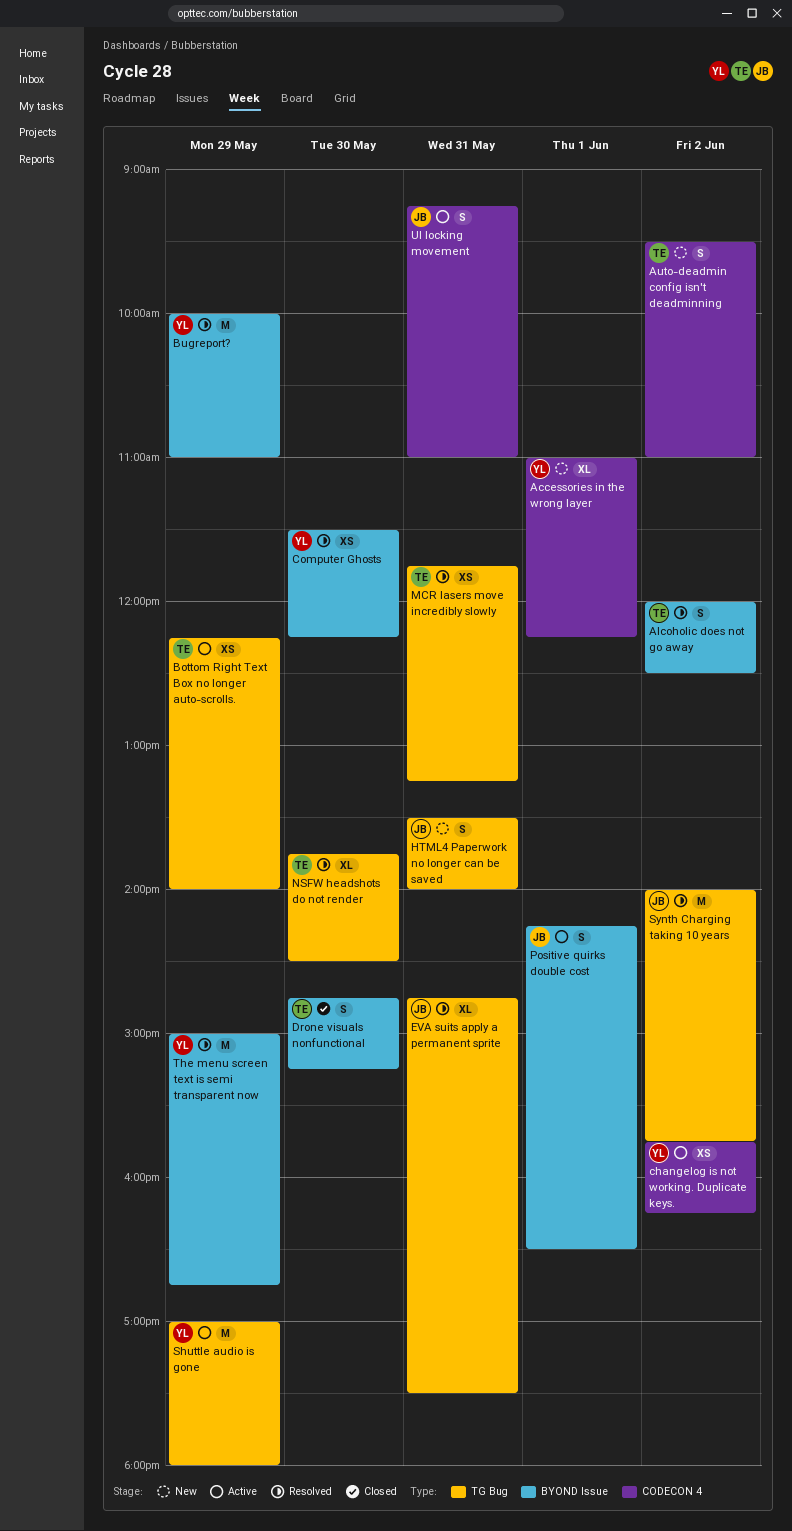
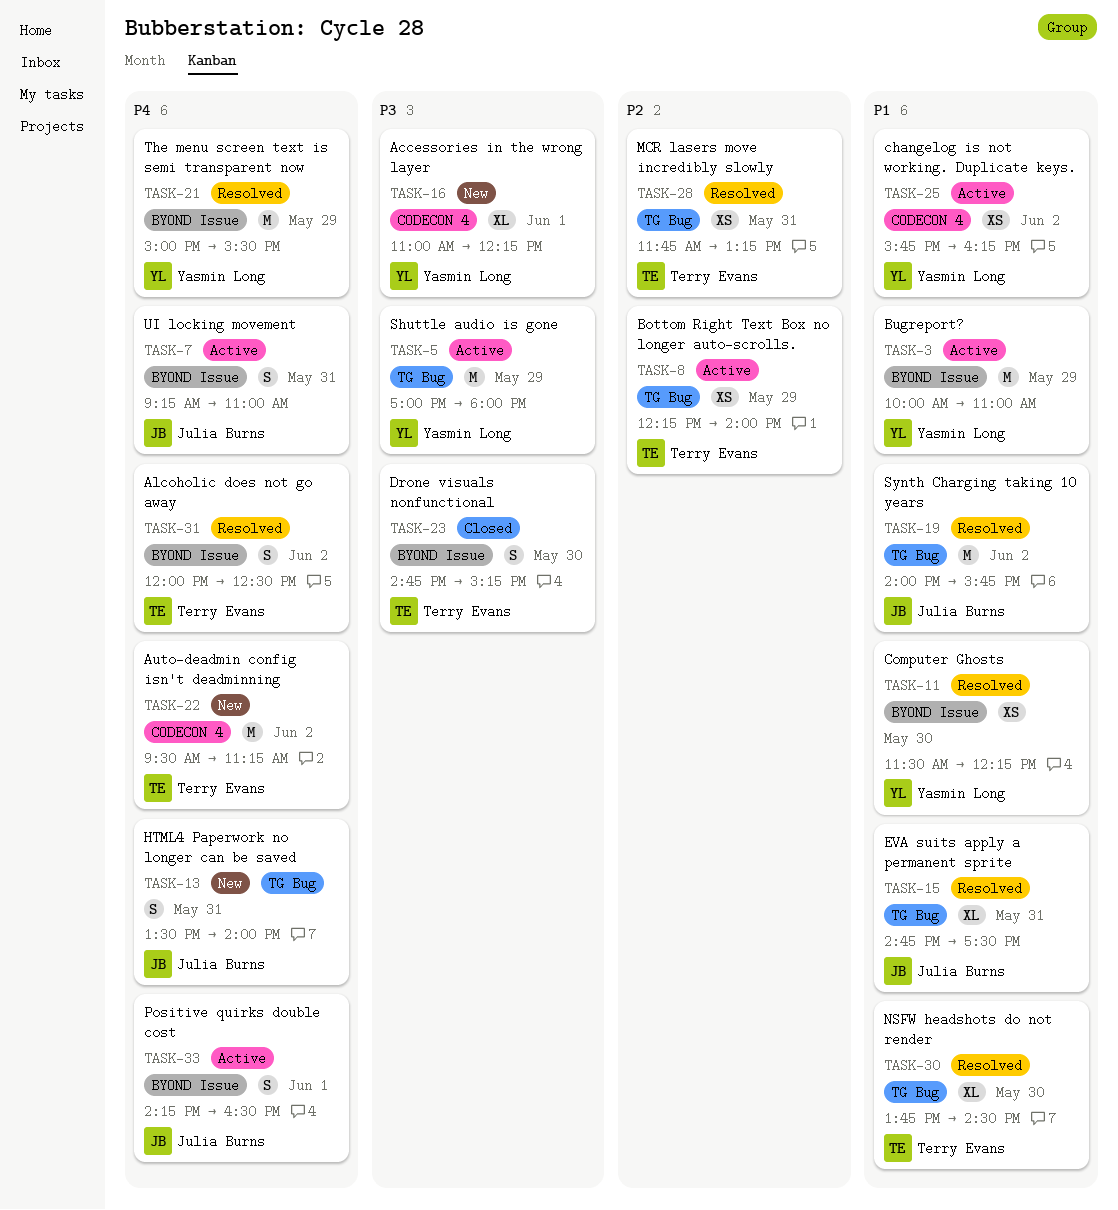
Auto-deadmin config isn't deadminning, estimate: S -> M
Auto-deadmin config isn't deadminning, ends: 11:00 -> 11:15
Bugreport?, status: Resolved -> Active
The menu screen text is semi transparent now, ends: 16:45 -> 15:30
UI locking movement, label: CODECON 4 -> BYOND Issue

